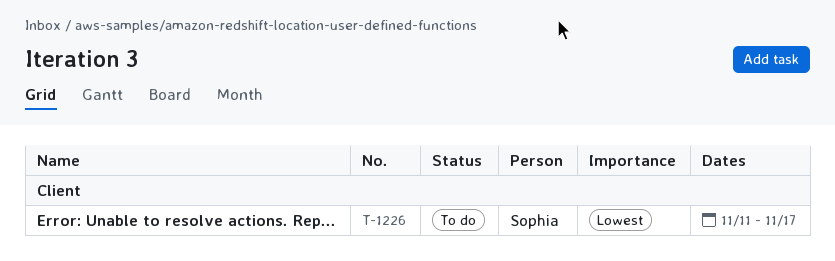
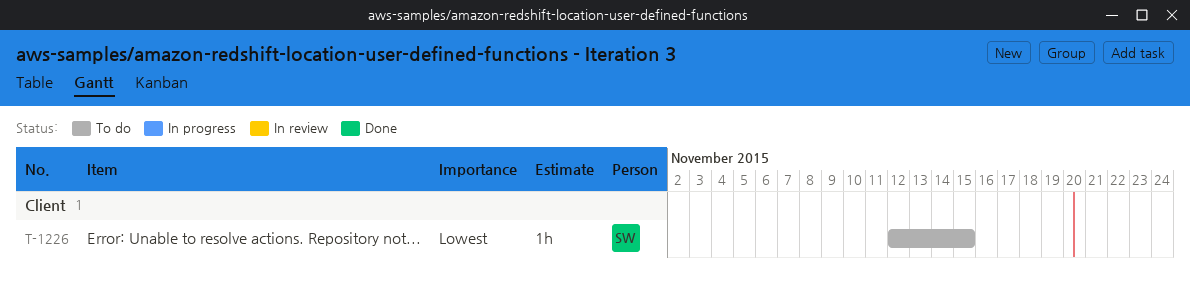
T-1226, start: Nov 11 -> Nov 12
T-1226, due: Nov 17 -> Nov 15

